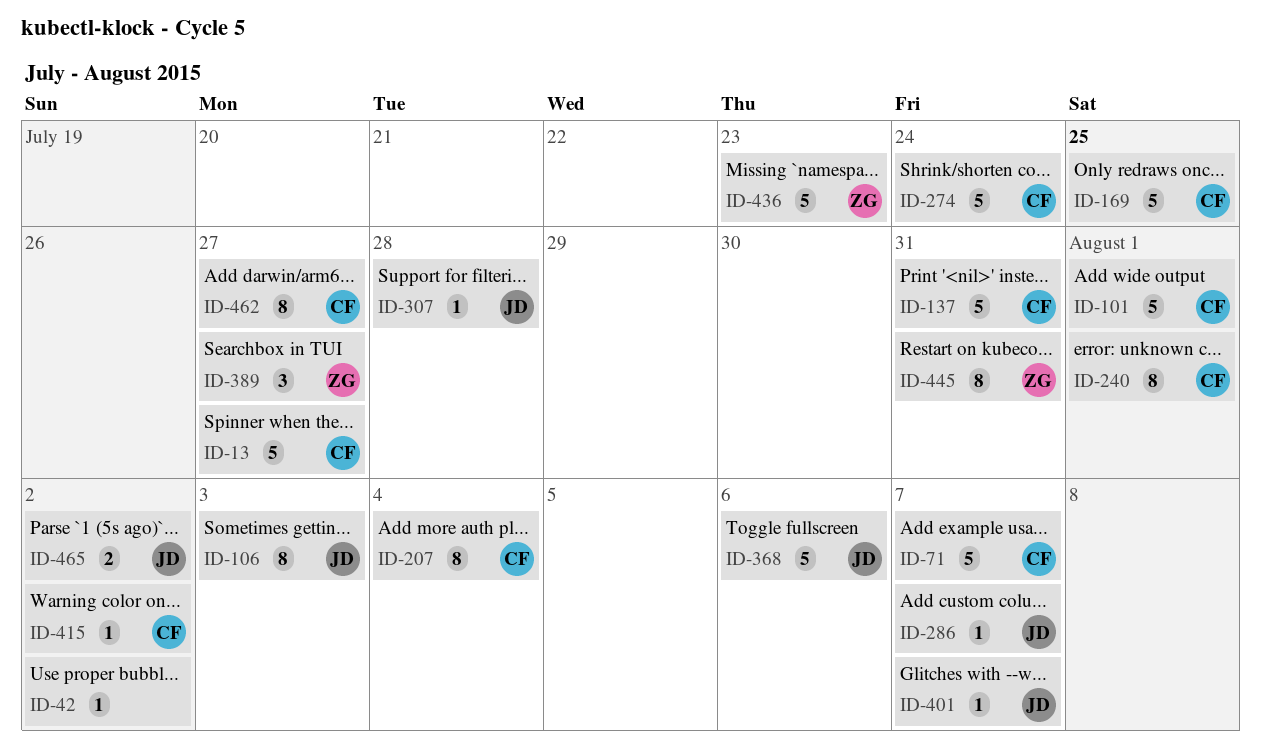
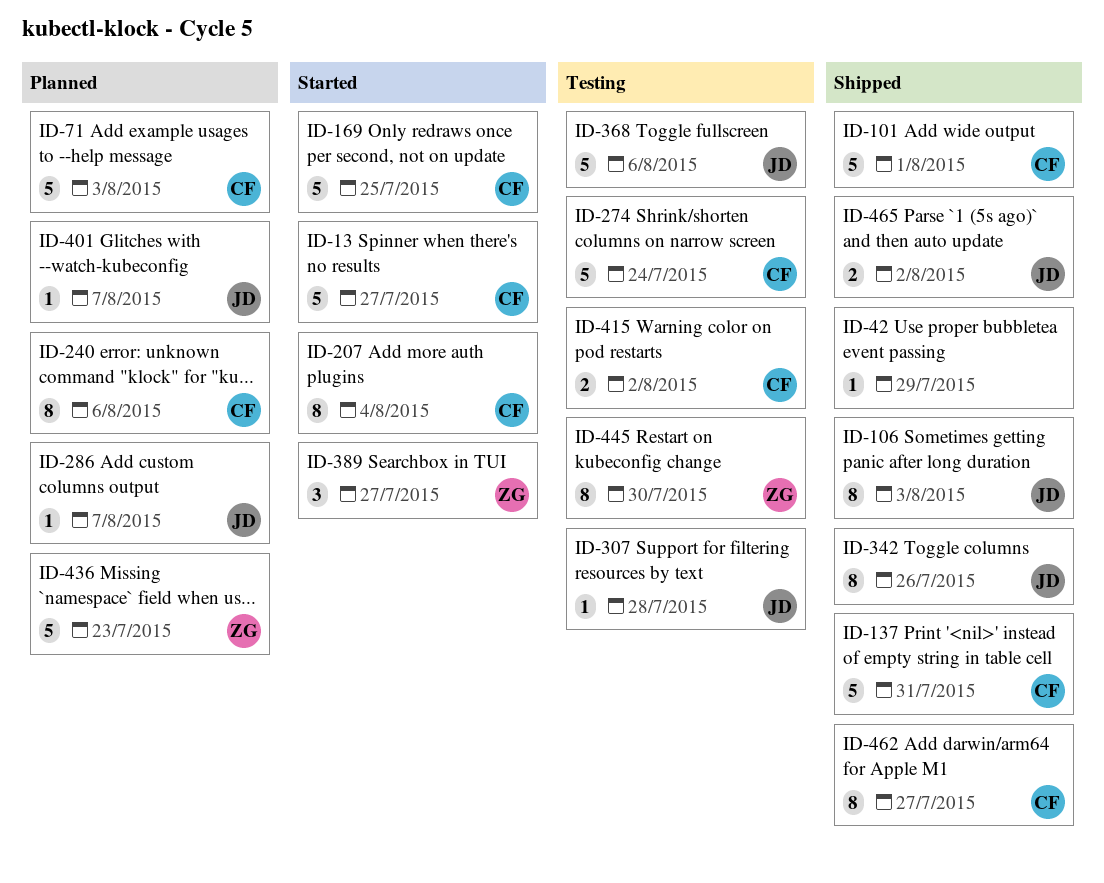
ID-42, due: Aug 2 -> Jul 29
ID-71, due: Aug 7 -> Aug 3
ID-240, due: Aug 1 -> Aug 6
ID-342: none -> present
ID-415, estimate: 1 -> 2
ID-445, due: Jul 31 -> Jul 30

